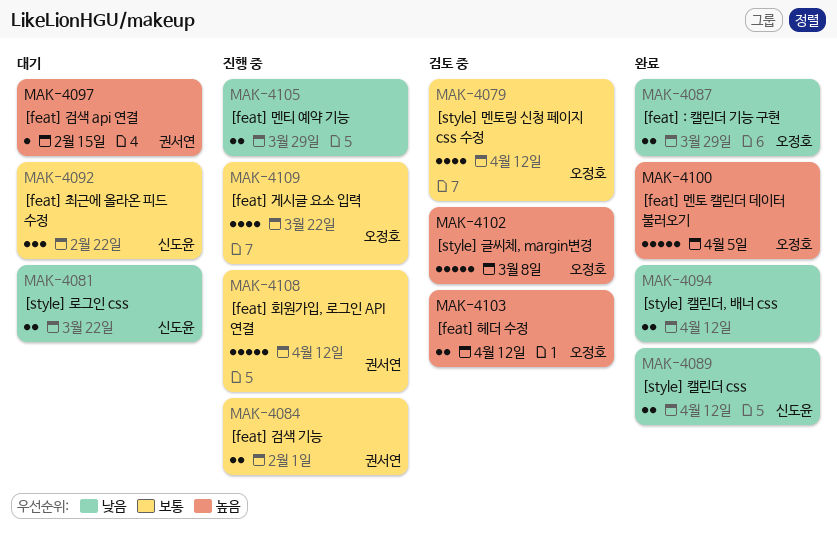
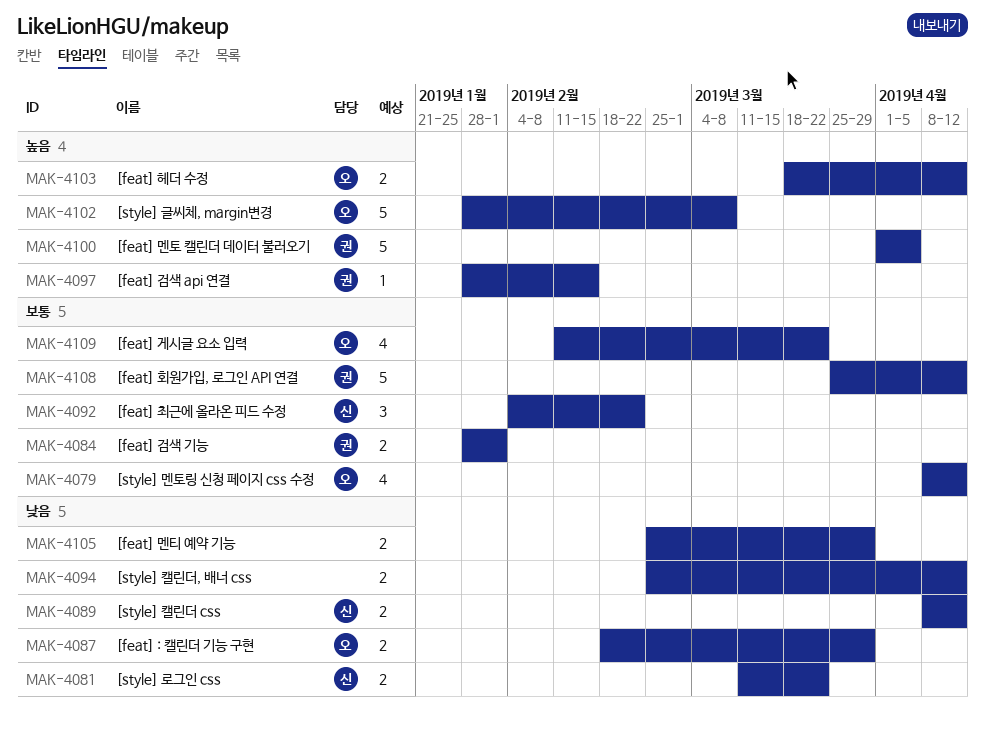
MAK-4100, owner: 오정호 -> 권서연

